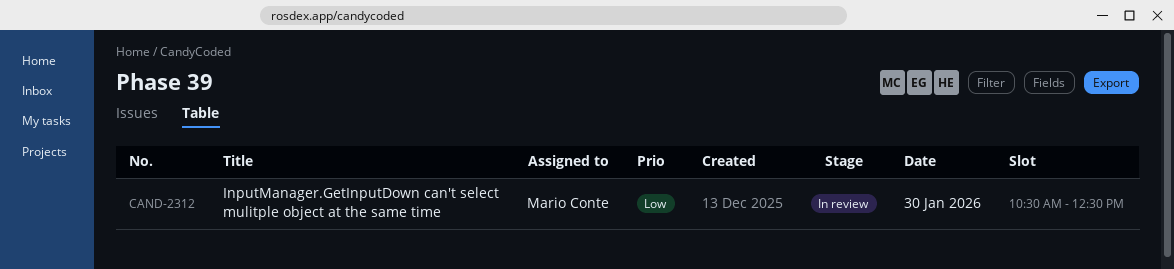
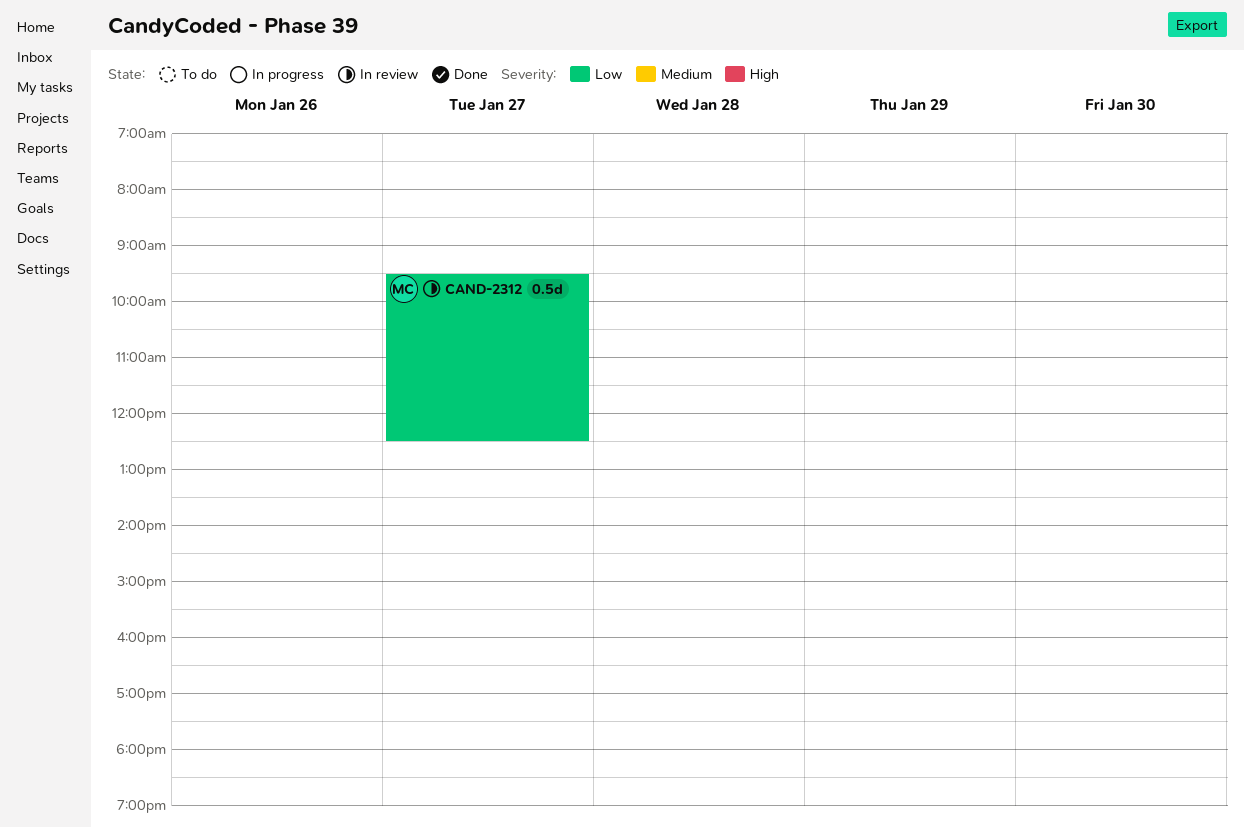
CAND-2312, day: Jan 30 -> Jan 27
CAND-2312, begins: 10:30 -> 09:30

